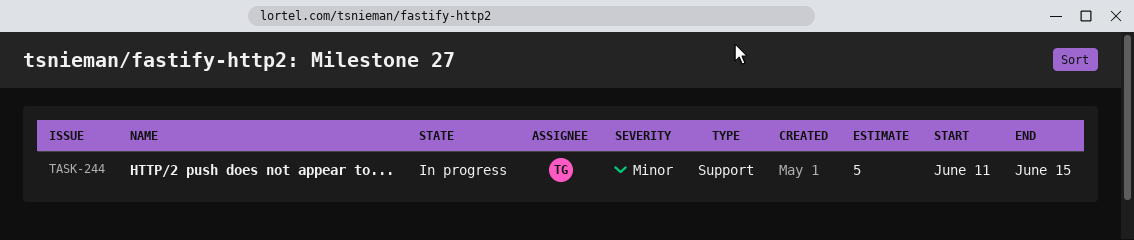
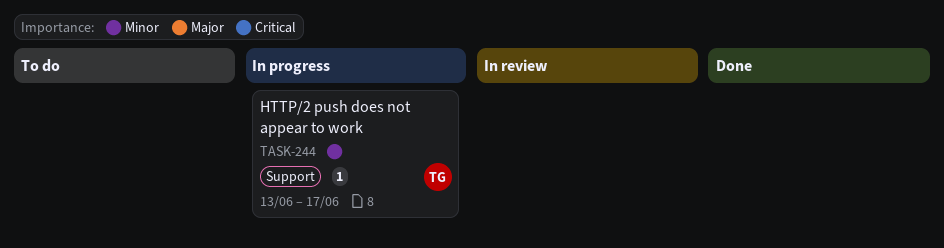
TASK-244, estimate: 5 -> 1
TASK-244, start: Jun 11 -> Jun 13
TASK-244, due: Jun 15 -> Jun 17

